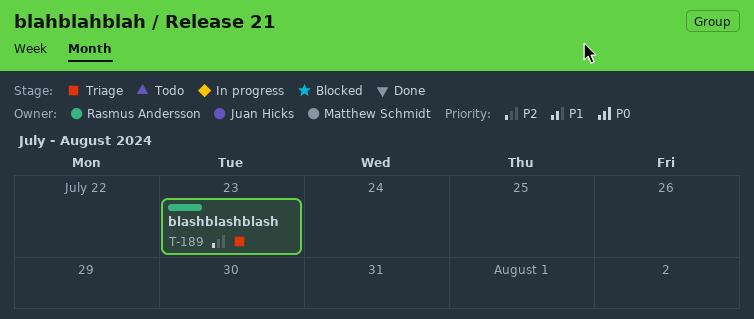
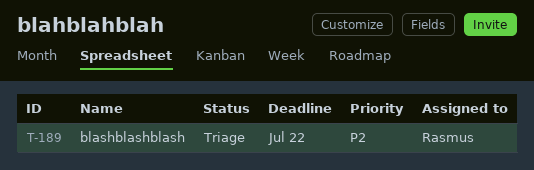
T-189, due: Jul 23 -> Jul 22

